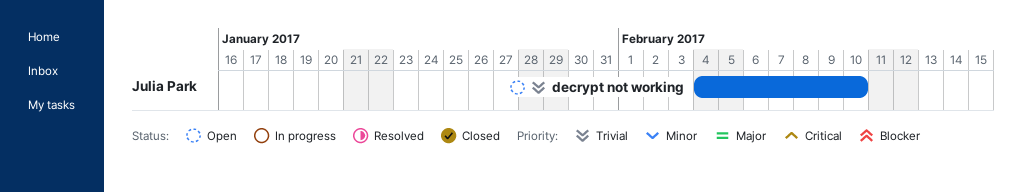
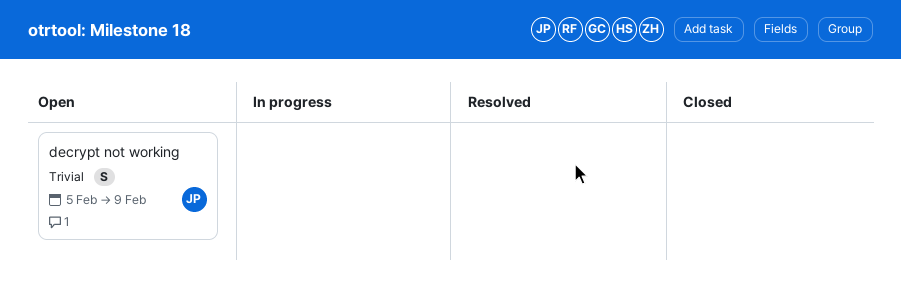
decrypt not working, start: Feb 4 -> Feb 5
decrypt not working, due: Feb 10 -> Feb 9

